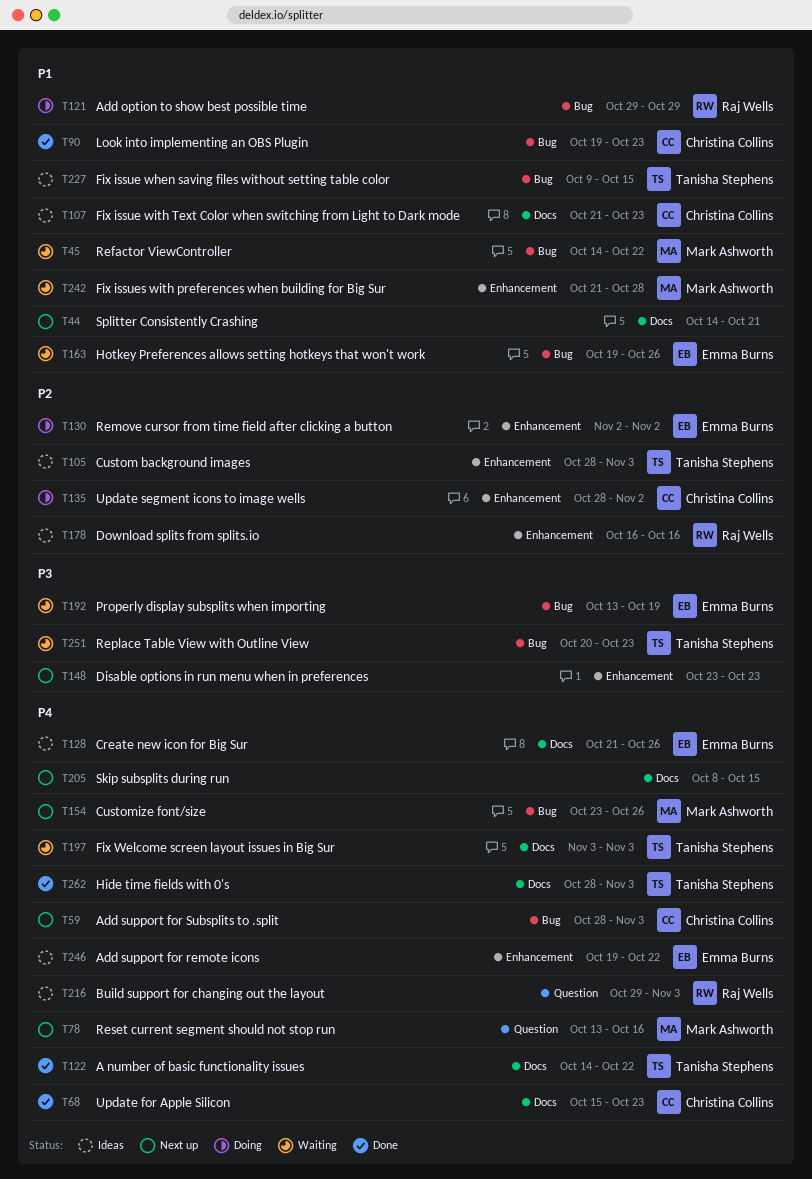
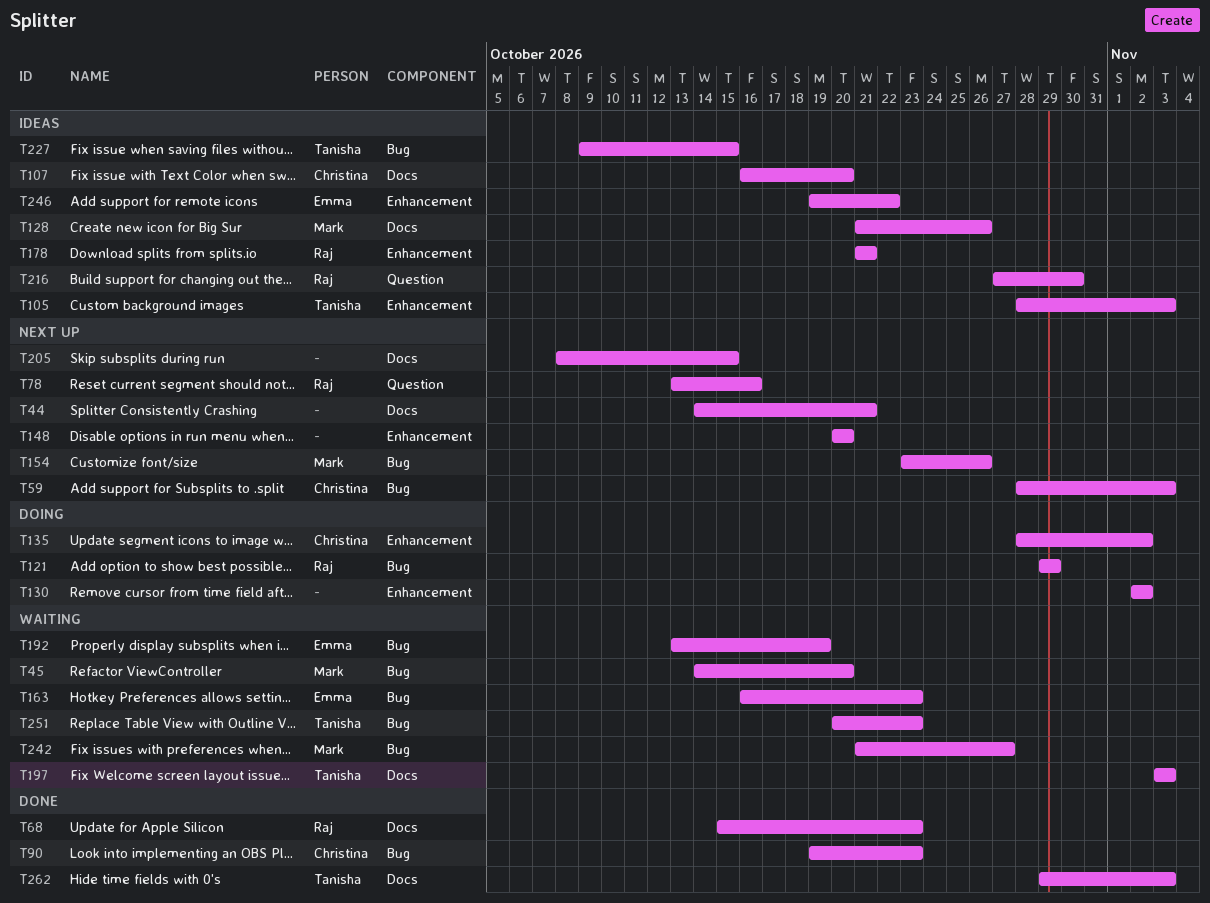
T45, due: Oct 22 -> Oct 20
T68, owner: Christina Collins -> Raj Wells
T78, owner: Mark Ashworth -> Raj Wells
T107, start: Oct 21 -> Oct 16
T107, due: Oct 23 -> Oct 20
T122: present -> none
T128, owner: Emma Burns -> Mark Ashworth
T130, owner: Emma Burns -> none
T148, start: Oct 23 -> Oct 20
T148, due: Oct 23 -> Oct 20
T163, start: Oct 19 -> Oct 16
T163, due: Oct 26 -> Oct 23
T178, start: Oct 16 -> Oct 21
T178, due: Oct 16 -> Oct 21
T216, start: Oct 29 -> Oct 27
T216, due: Nov 3 -> Oct 30
T242, label: Enhancement -> Bug
T242, due: Oct 28 -> Oct 27
T262, start: Oct 28 -> Oct 29

